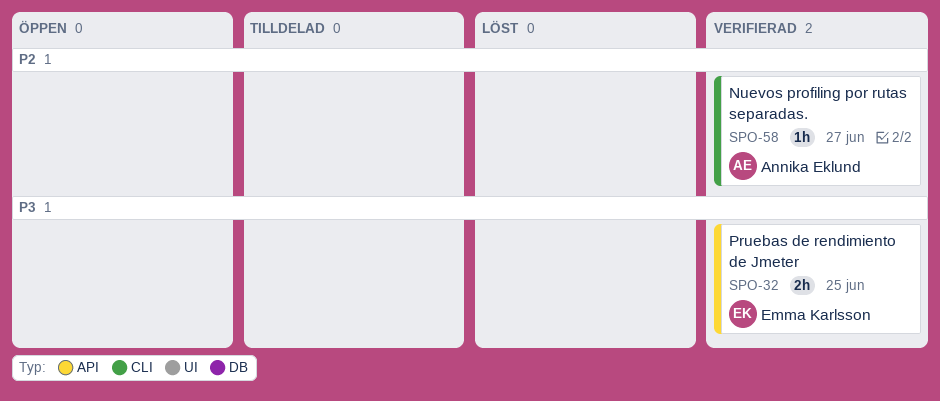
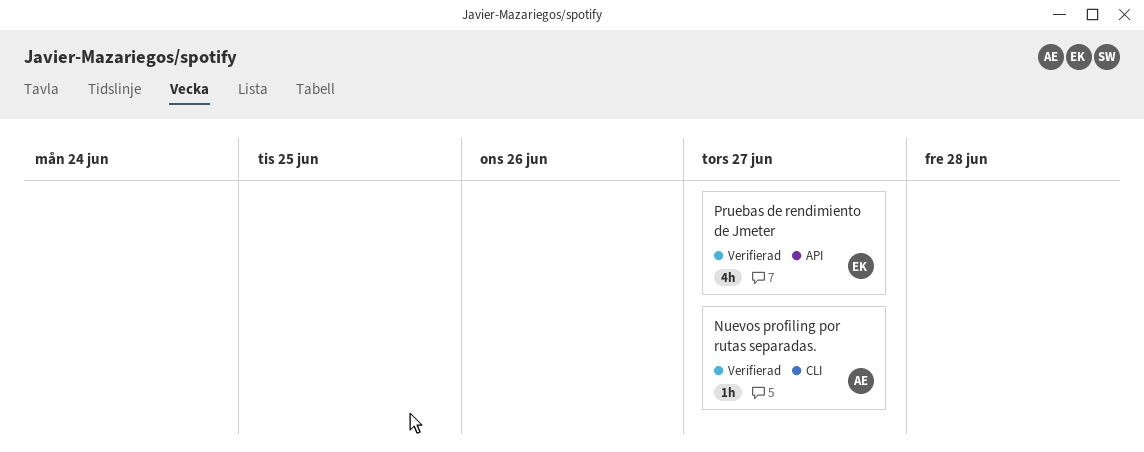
Pruebas de rendimiento de Jmeter, estimate: 2h -> 4h
Pruebas de rendimiento de Jmeter, due: Jun 25 -> Jun 27

